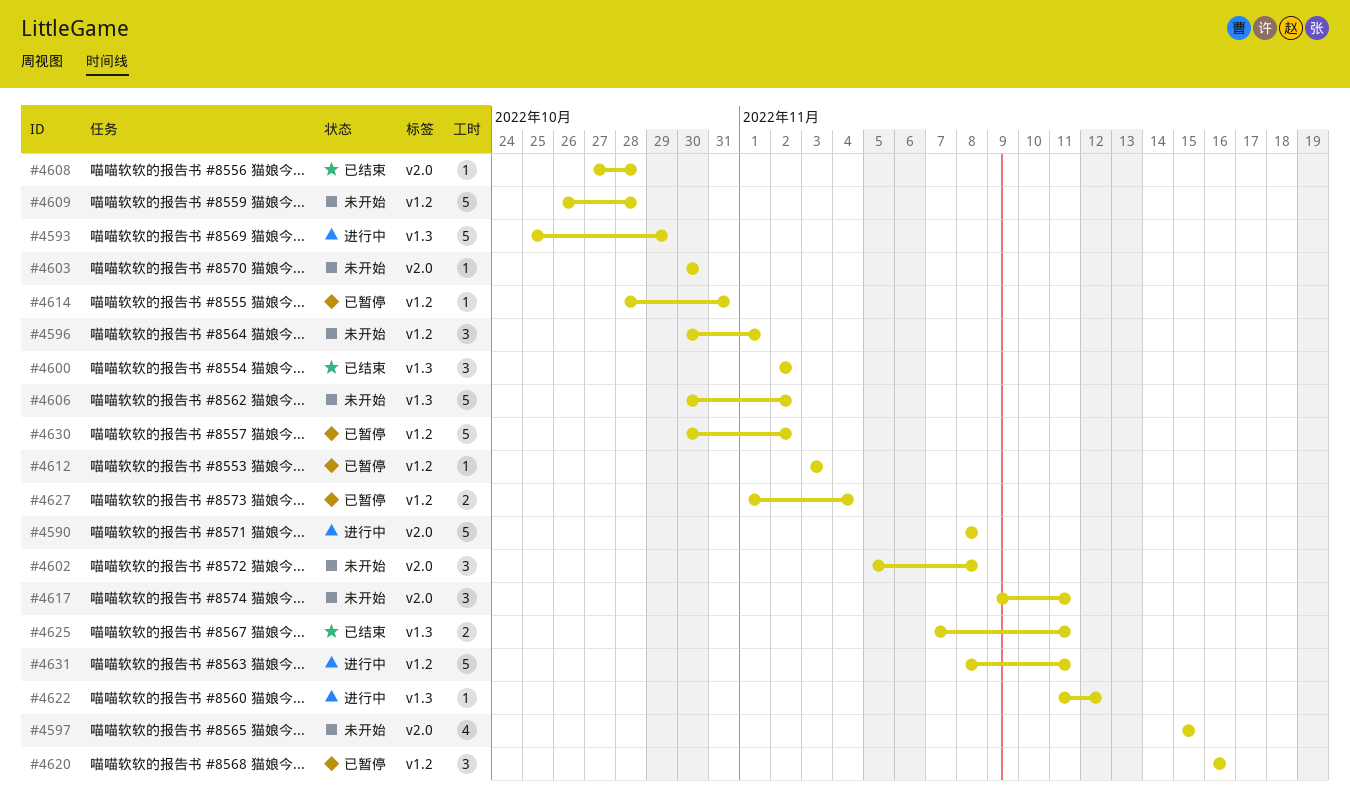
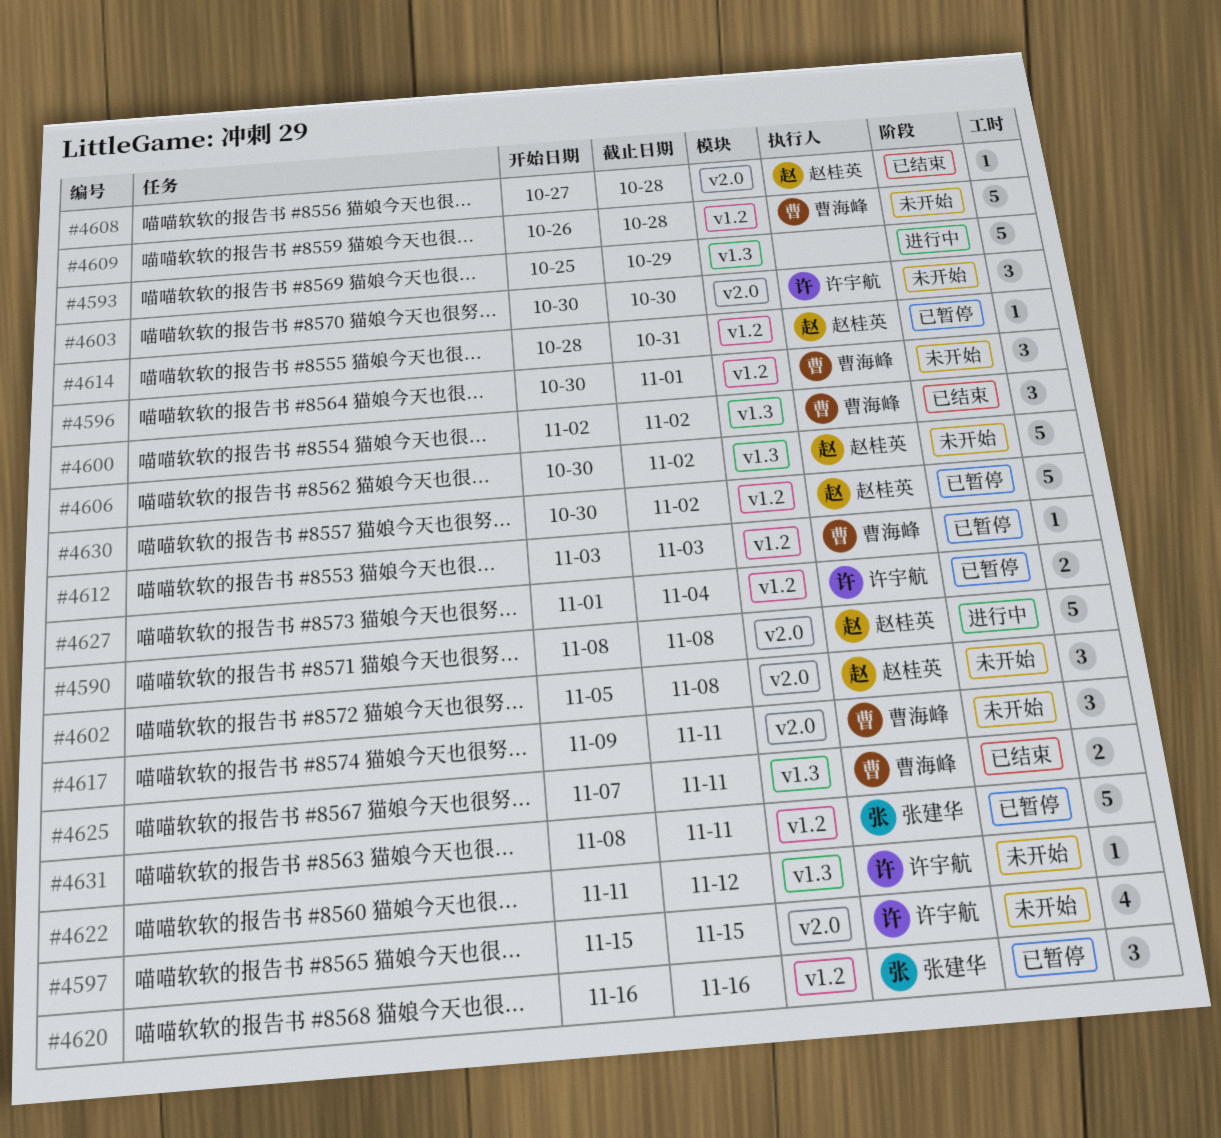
#4603, estimate: 1 -> 3
#4622, status: 进行中 -> 未开始
#4631, status: 进行中 -> 已暂停

